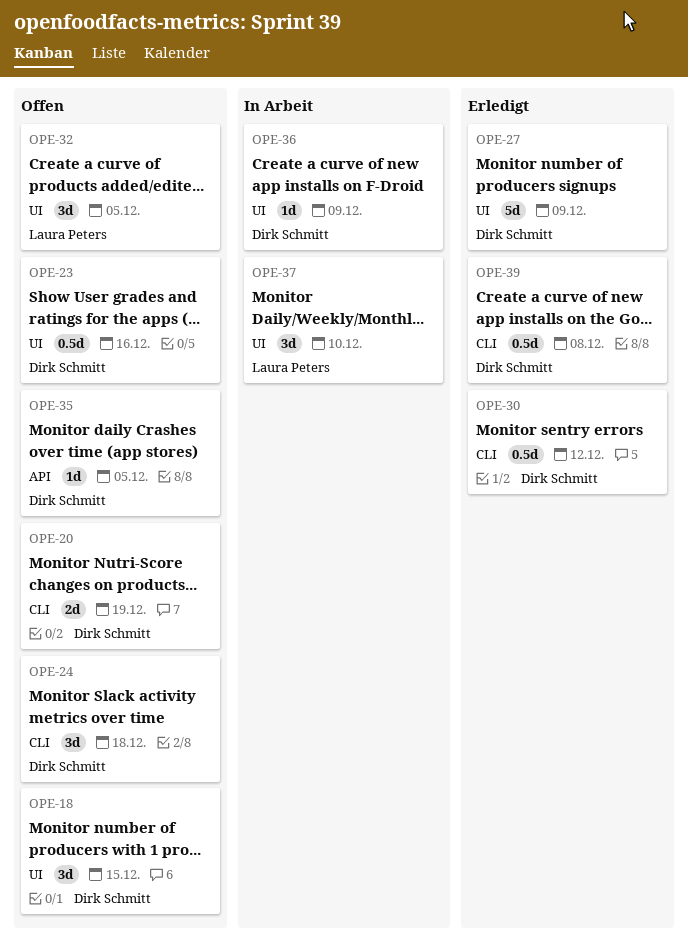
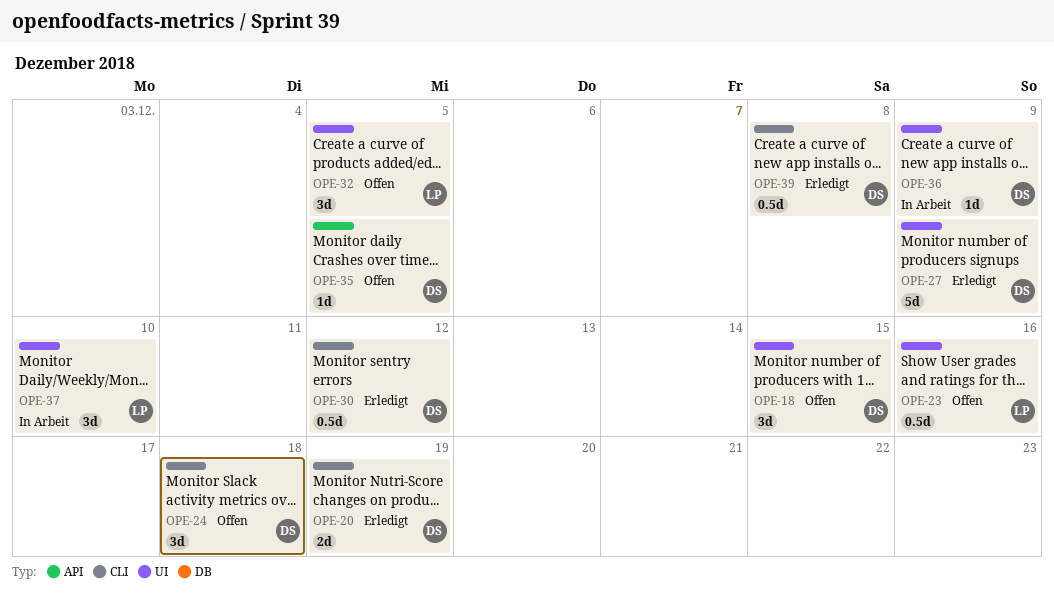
OPE-20, status: Offen -> Erledigt
OPE-23, owner: Dirk Schmitt -> Laura Peters

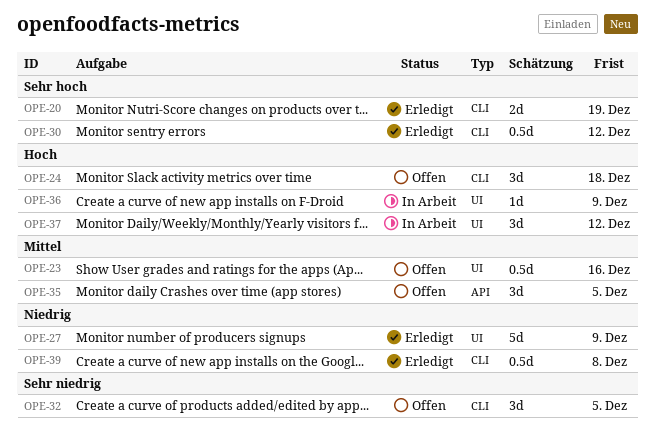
OPE-18: present -> none
OPE-32, label: UI -> CLI
OPE-35, estimate: 1d -> 3d
OPE-37, due: Dec 10 -> Dec 12

